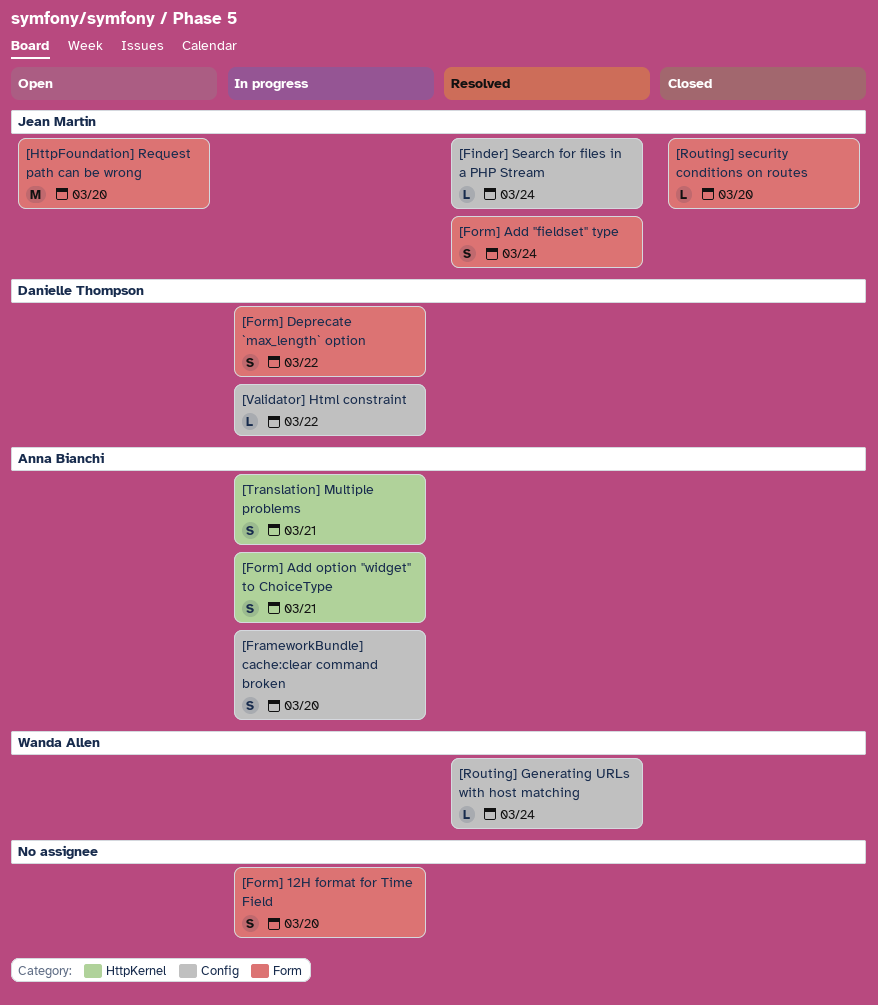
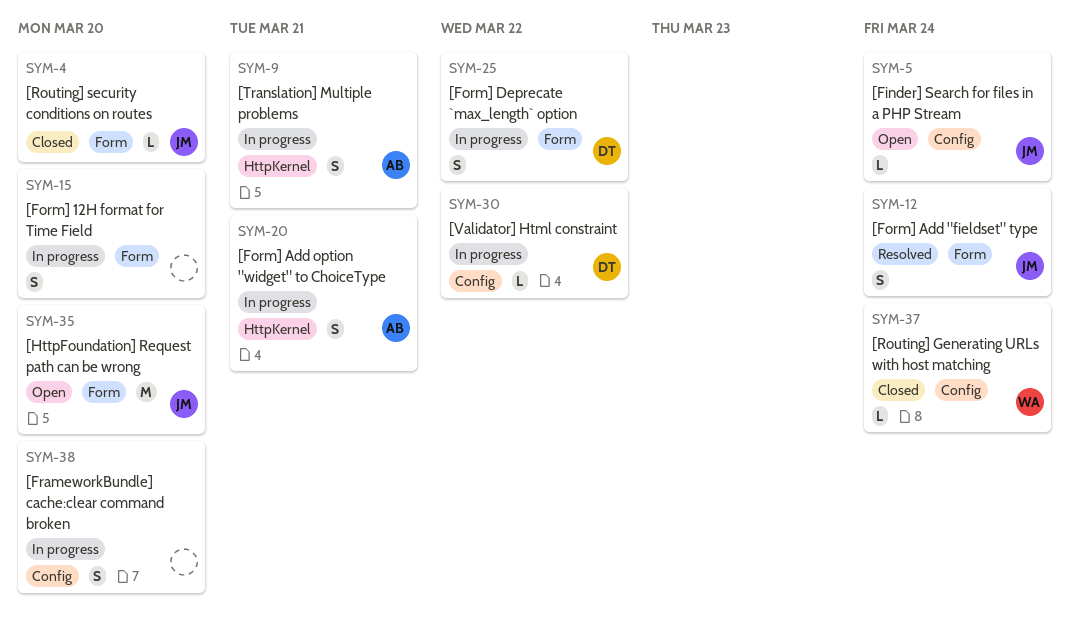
[Finder] Search for files in a PHP Stream, status: Resolved -> Open
[FrameworkBundle] cache:clear command broken, owner: Anna Bianchi -> none
[Routing] Generating URLs with host matching, status: Resolved -> Closed

